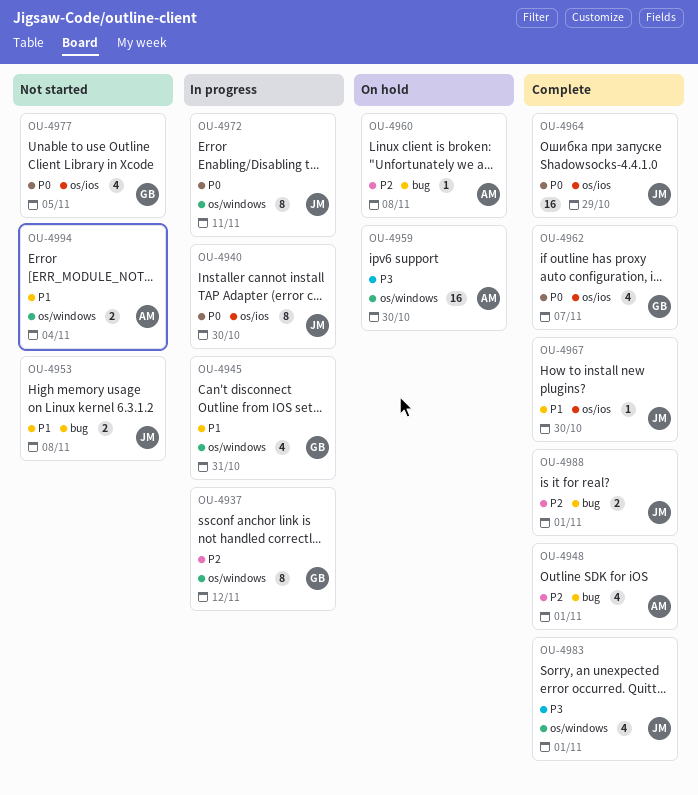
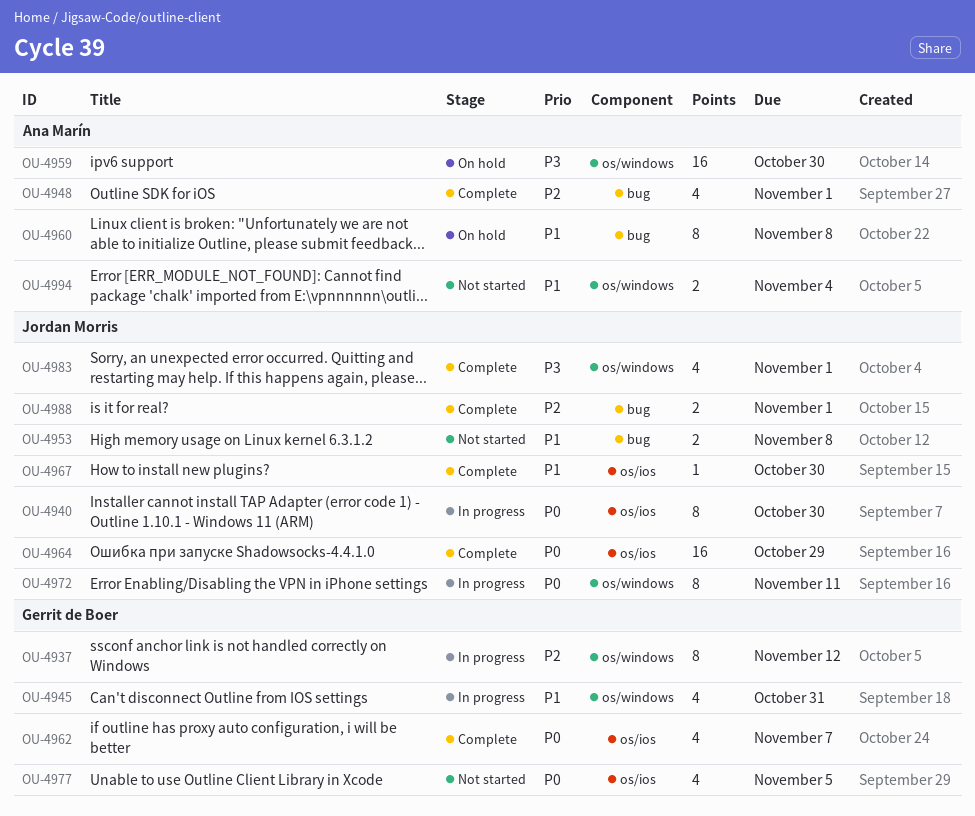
OU-4960, priority: P2 -> P1
OU-4960, estimate: 1 -> 8

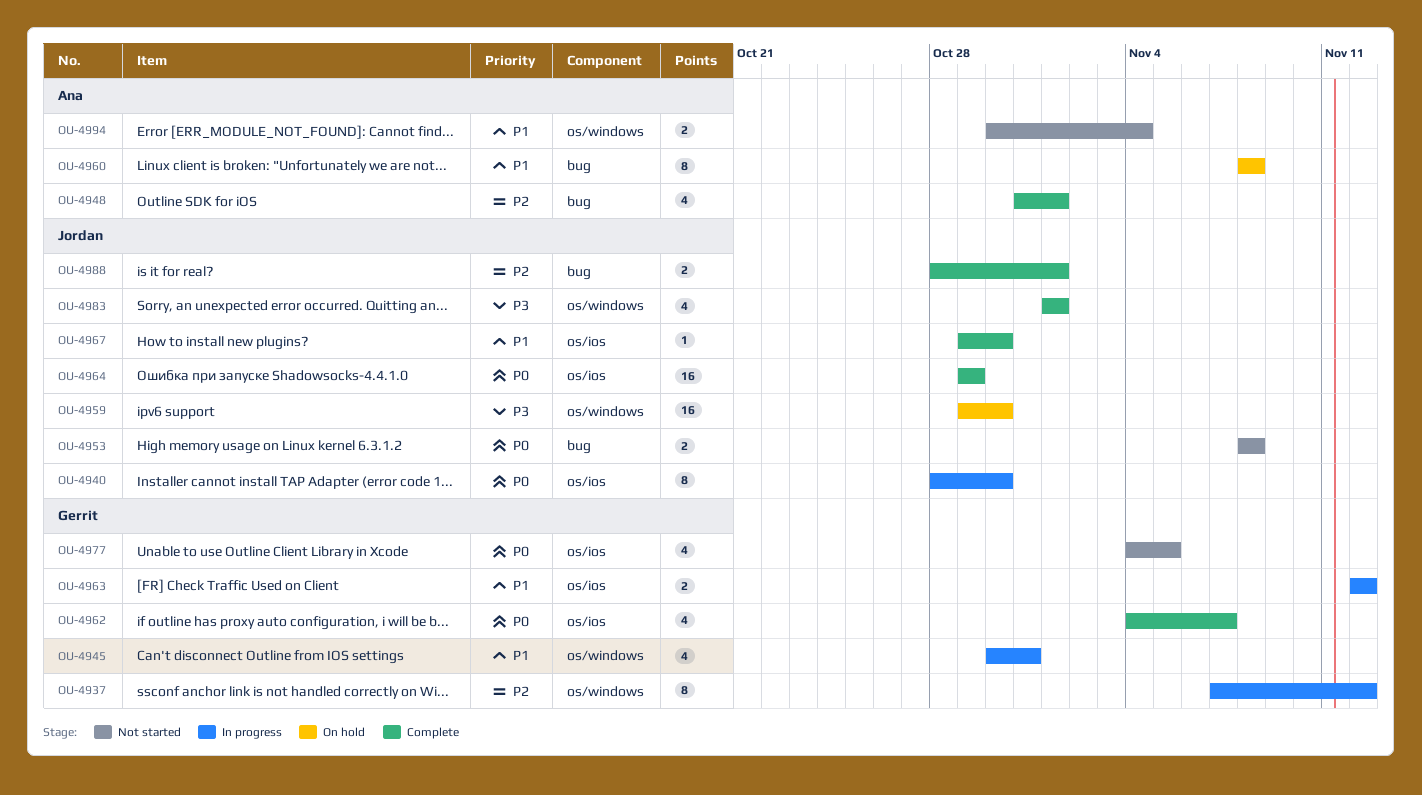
OU-4953, priority: P1 -> P0
OU-4959, owner: Ana Marín -> Jordan Morris
OU-4963: none -> present
OU-4972: present -> none

